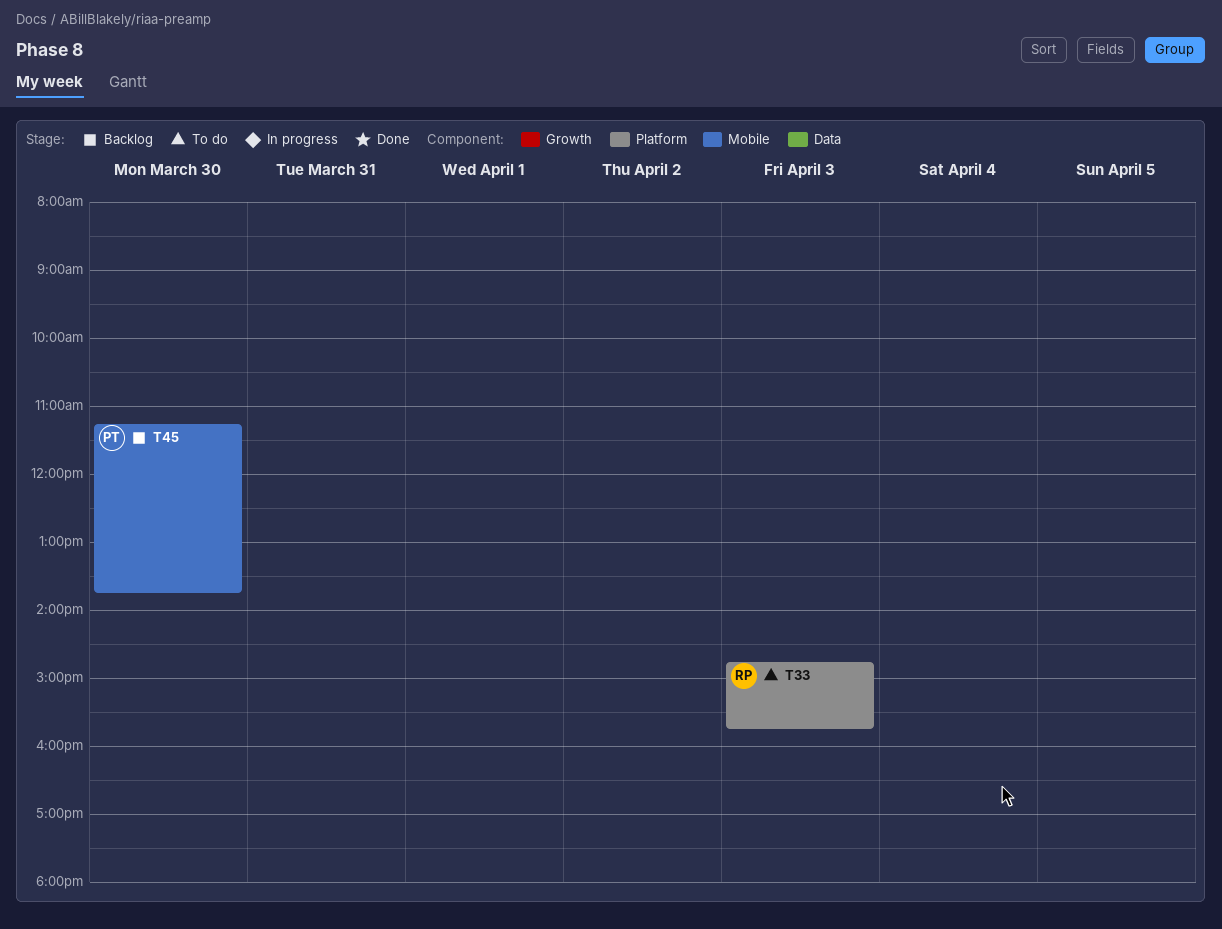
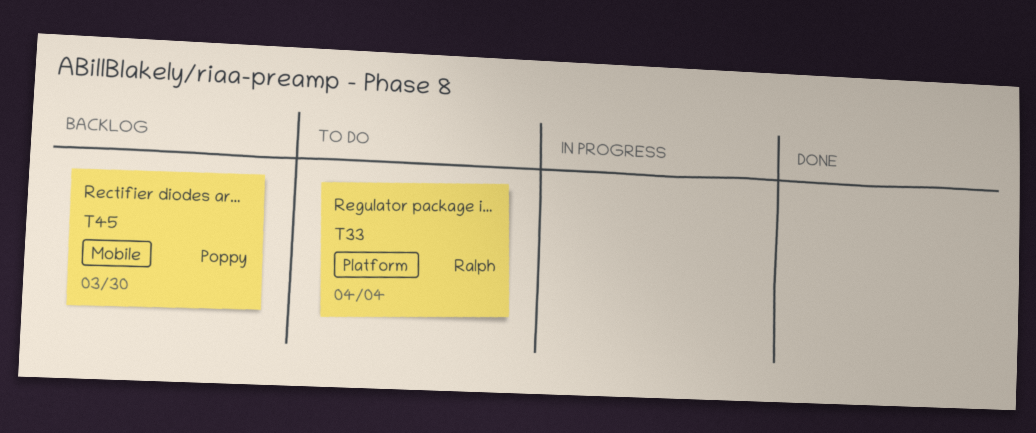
T33, day: Apr 3 -> Apr 4

